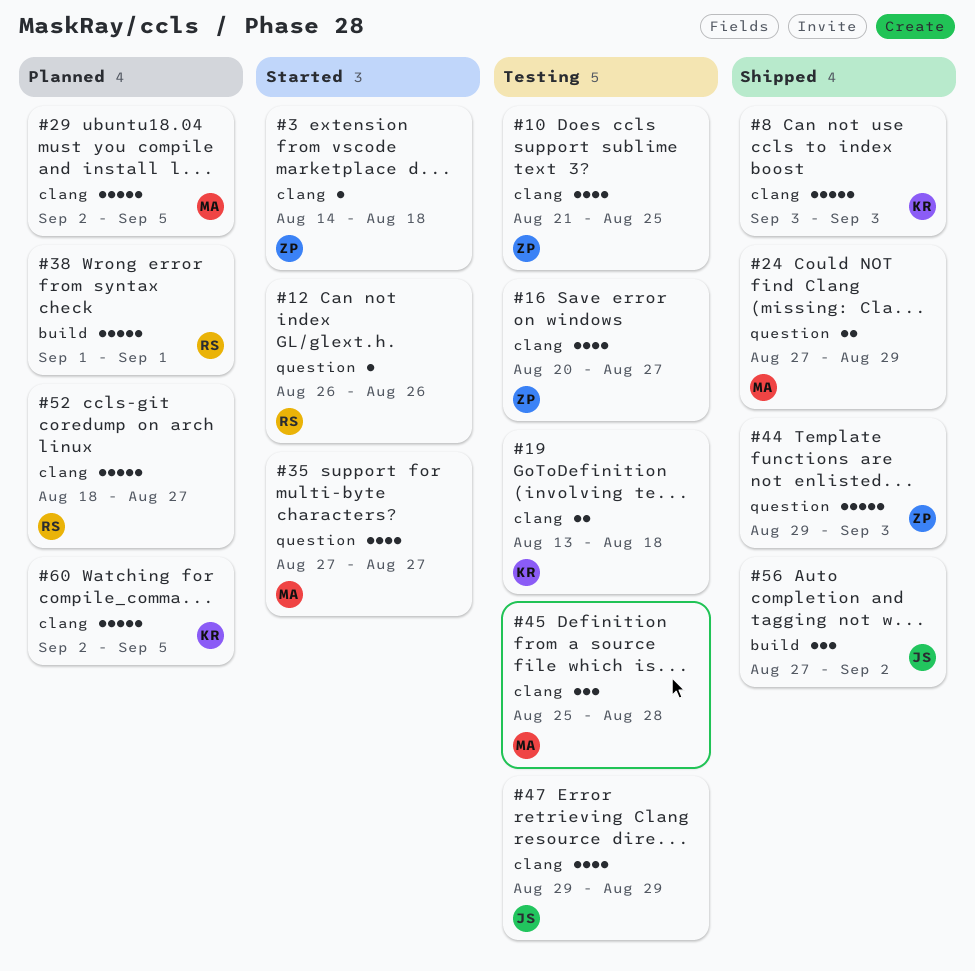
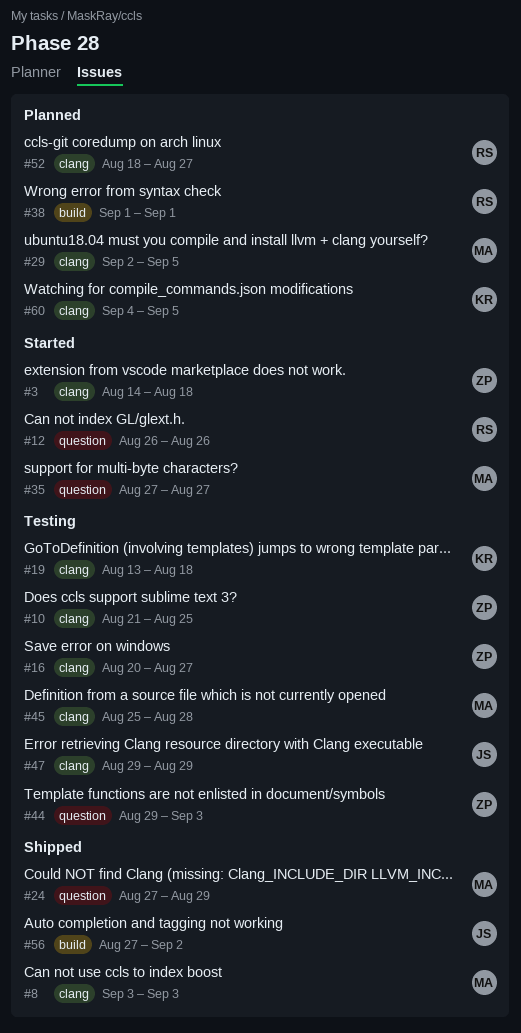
#8, owner: KR -> MA
#44, status: Shipped -> Testing
#60, start: Sep 2 -> Sep 4

